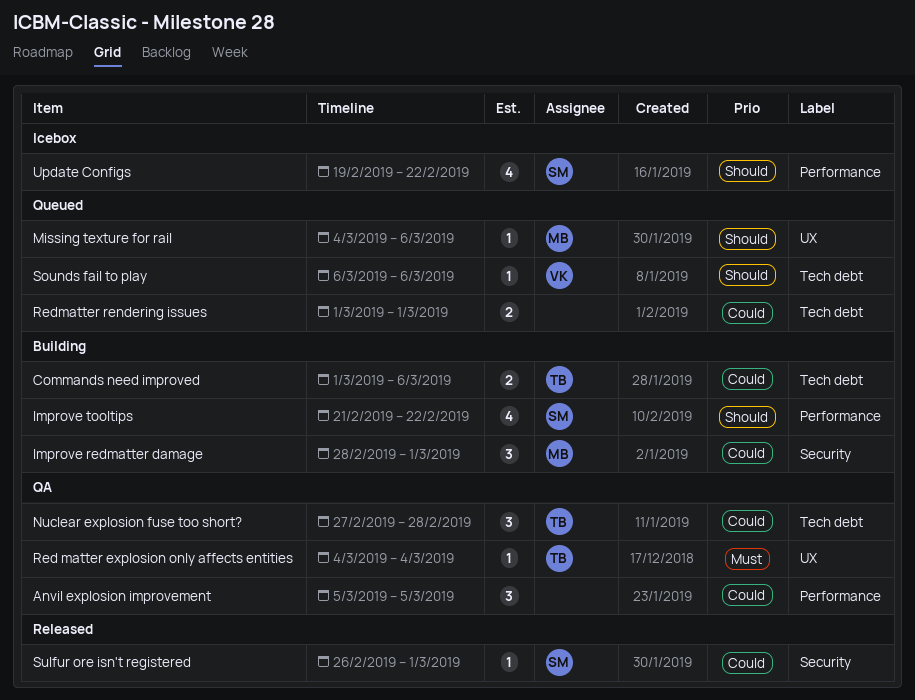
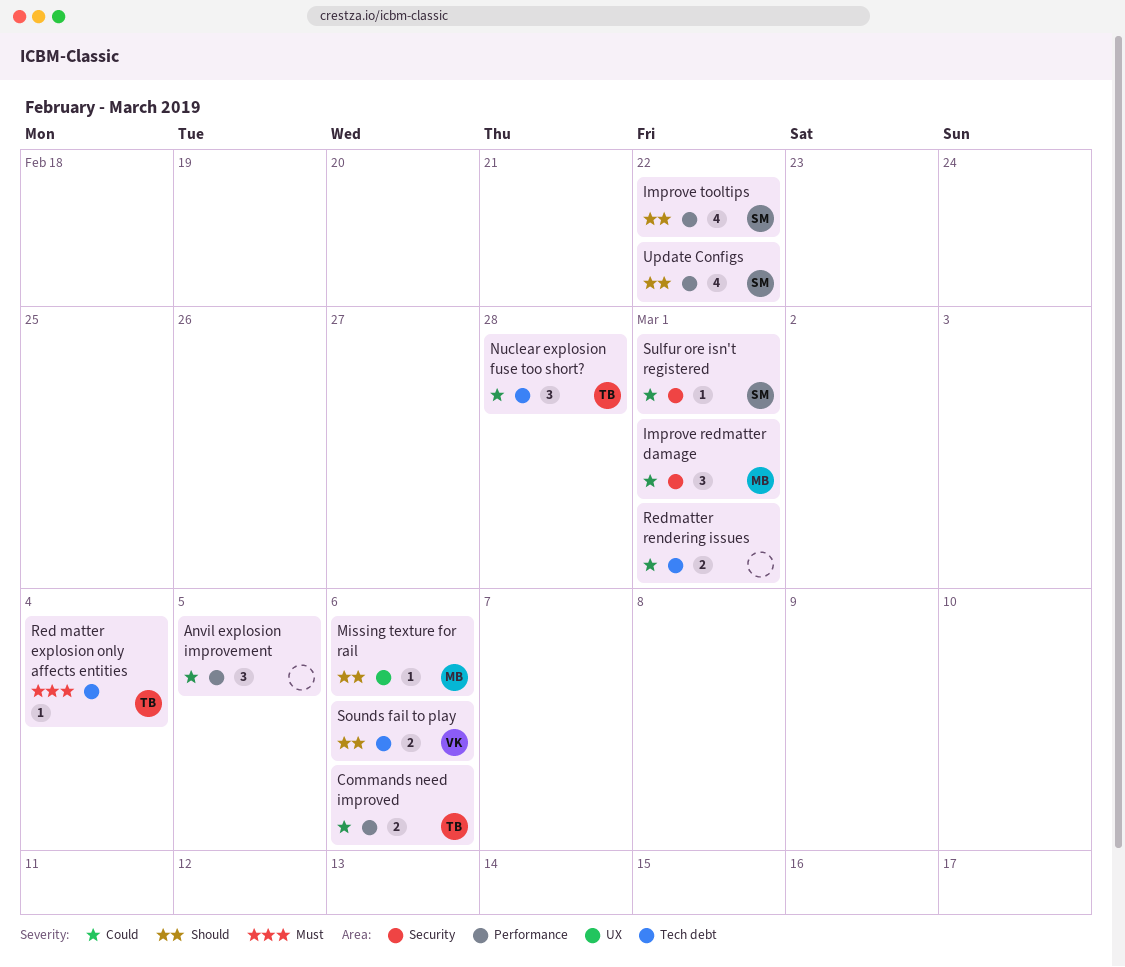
Commands need improved, label: Tech debt -> Performance
Red matter explosion only affects entities, label: UX -> Tech debt
Sounds fail to play, estimate: 1 -> 2

